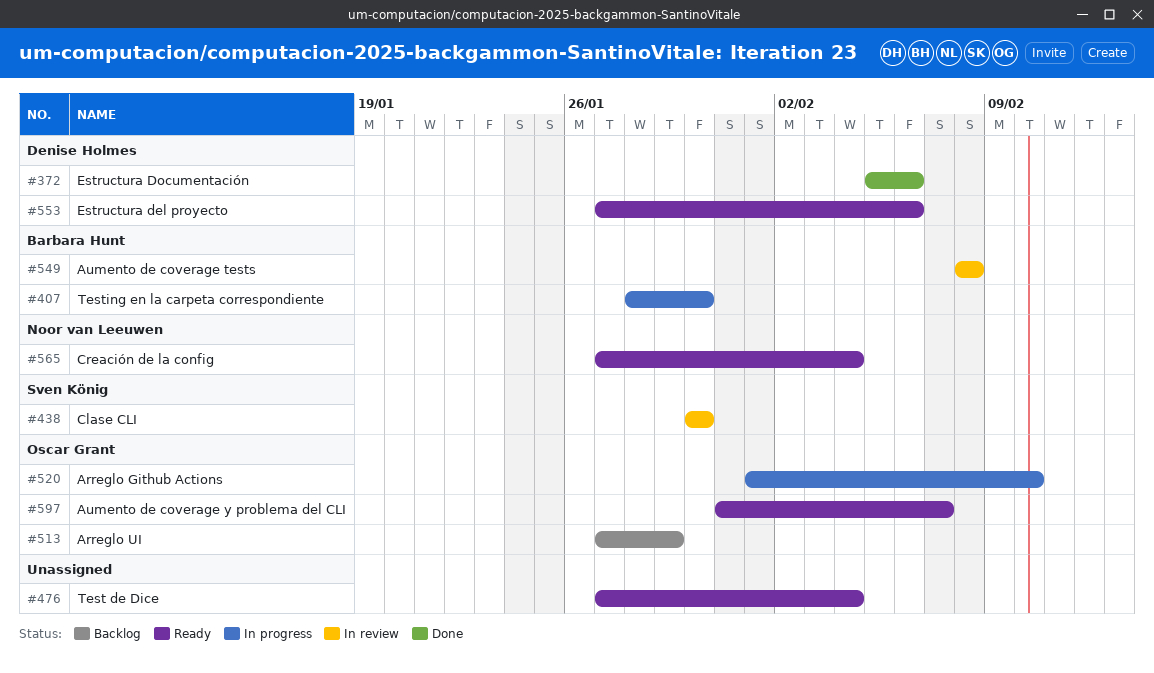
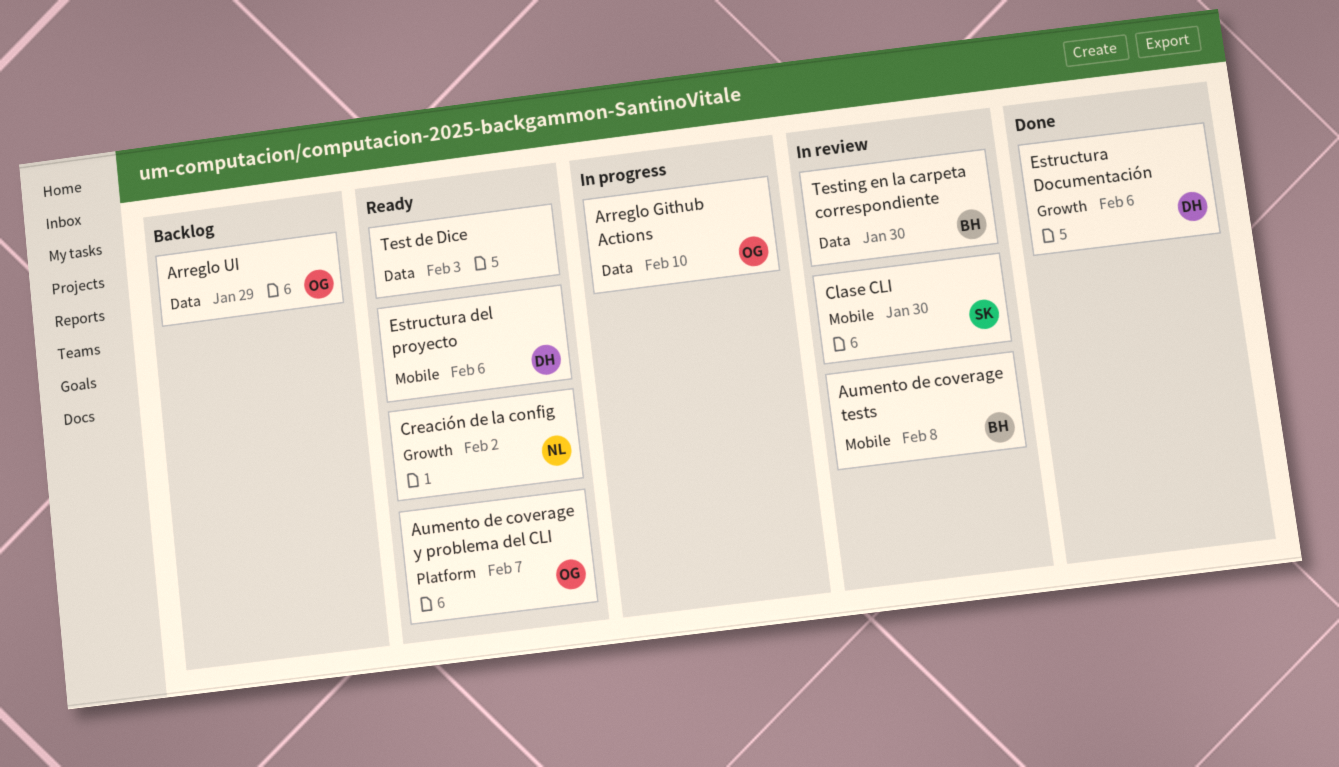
Creación de la config, due: Feb 4 -> Feb 2
Test de Dice, due: Feb 4 -> Feb 3
Testing en la carpeta correspondiente, status: In progress -> In review

